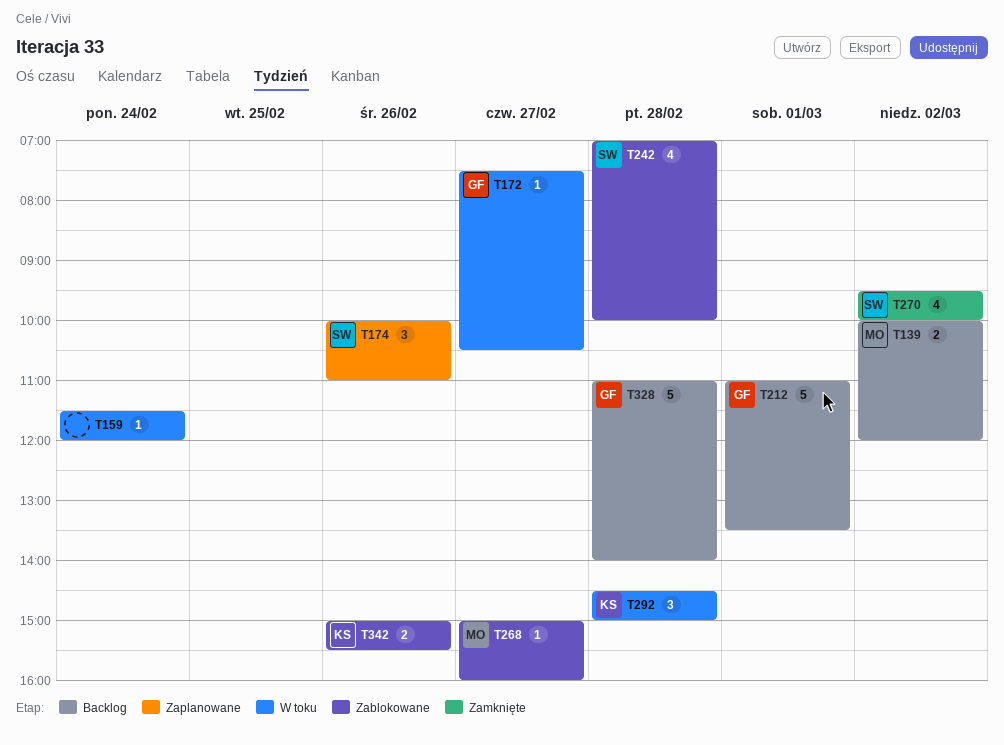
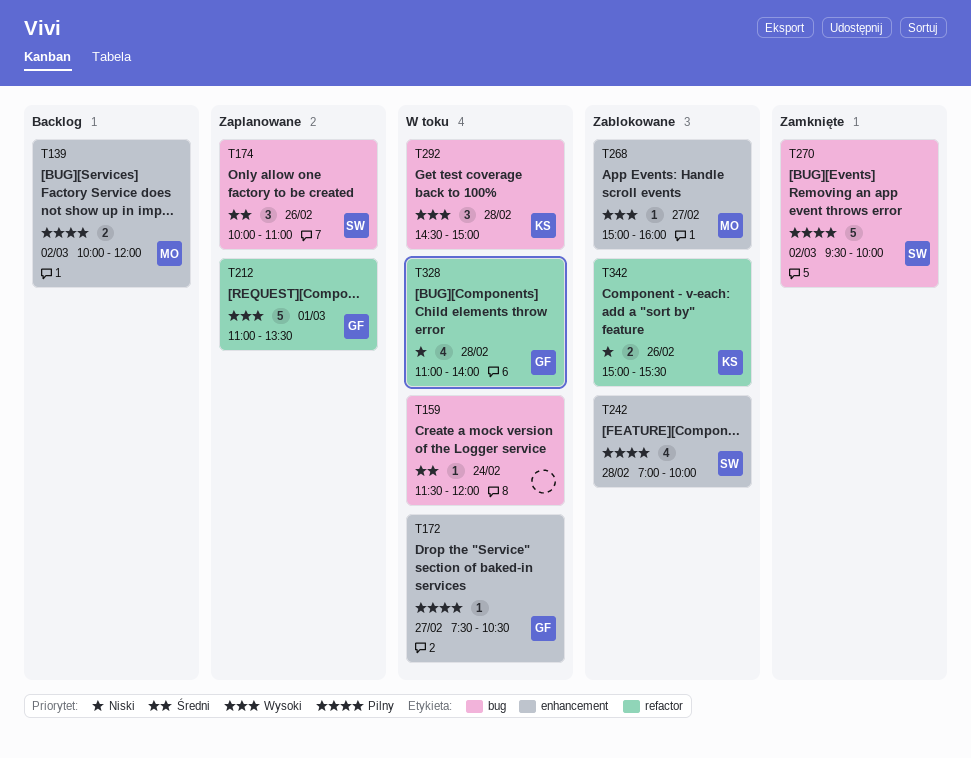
T212, status: Backlog -> Zaplanowane
T270, estimate: 4 -> 5
T328, status: Backlog -> W toku
T328, estimate: 5 -> 4

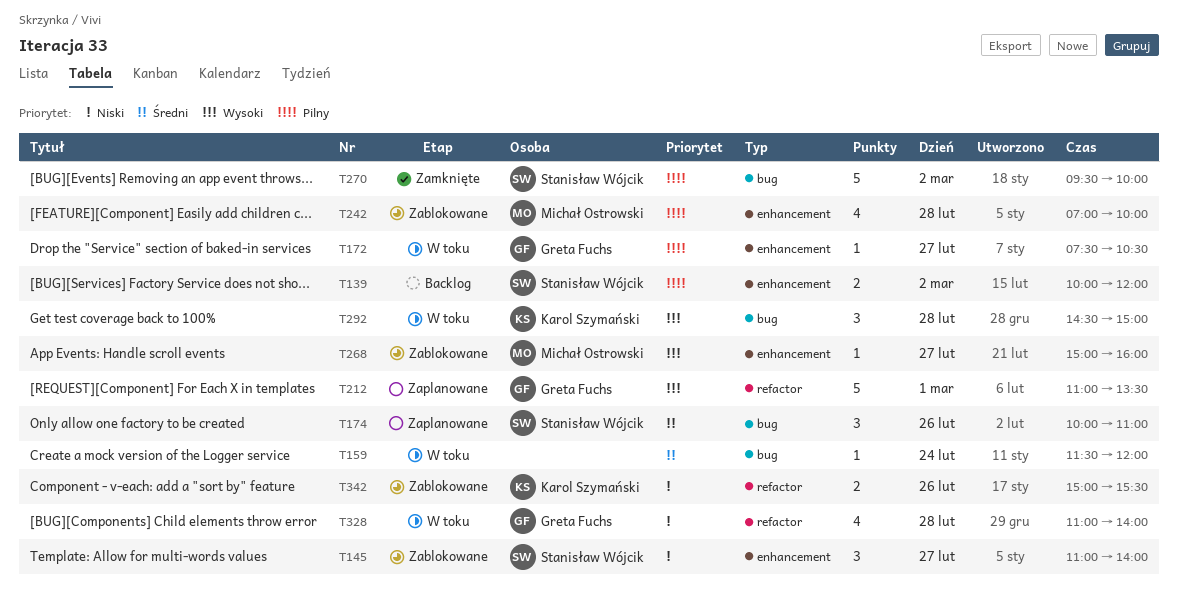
T139, owner: Michał Ostrowski -> Stanisław Wójcik
T145: none -> present
T242, owner: Stanisław Wójcik -> Michał Ostrowski

